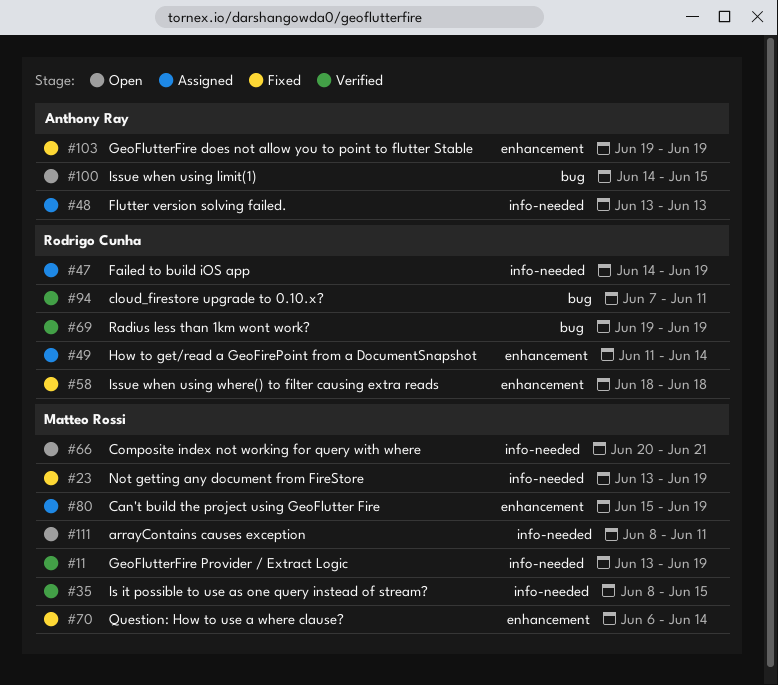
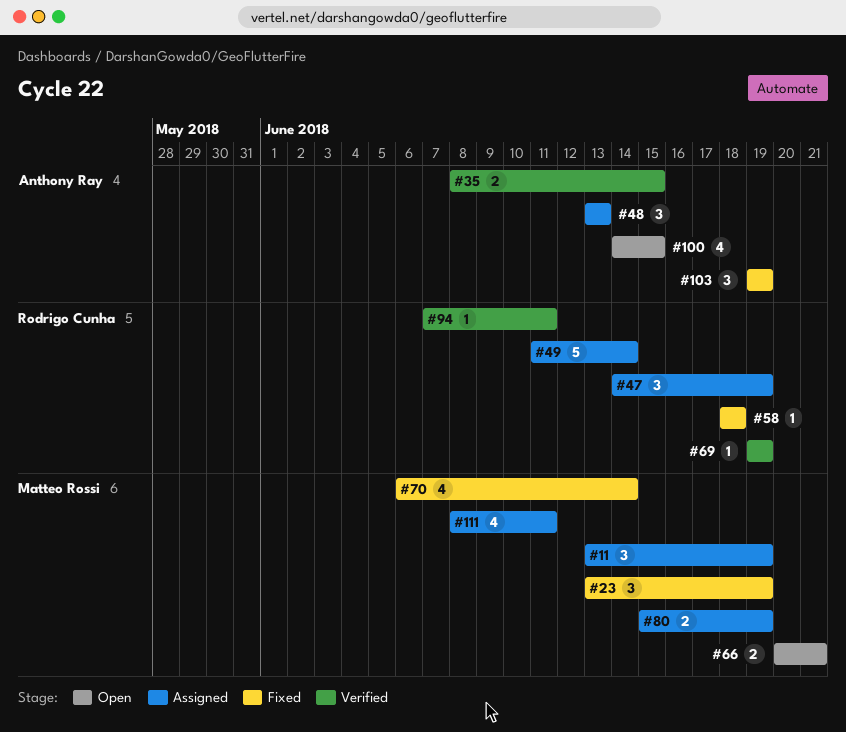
#11, status: Verified -> Assigned
#35, owner: Matteo Rossi -> Anthony Ray
#111, status: Open -> Assigned

